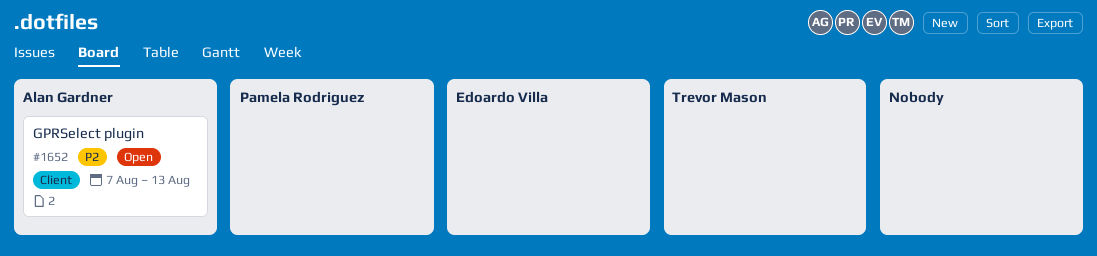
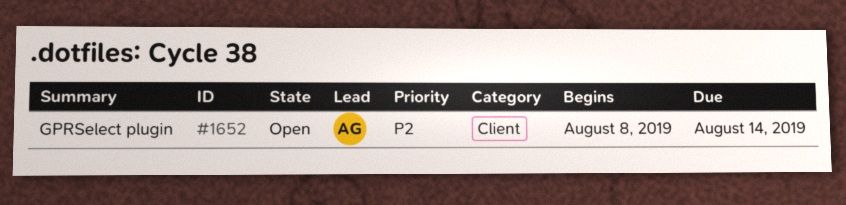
#1652, start: Aug 7 -> Aug 8
#1652, due: Aug 13 -> Aug 14

